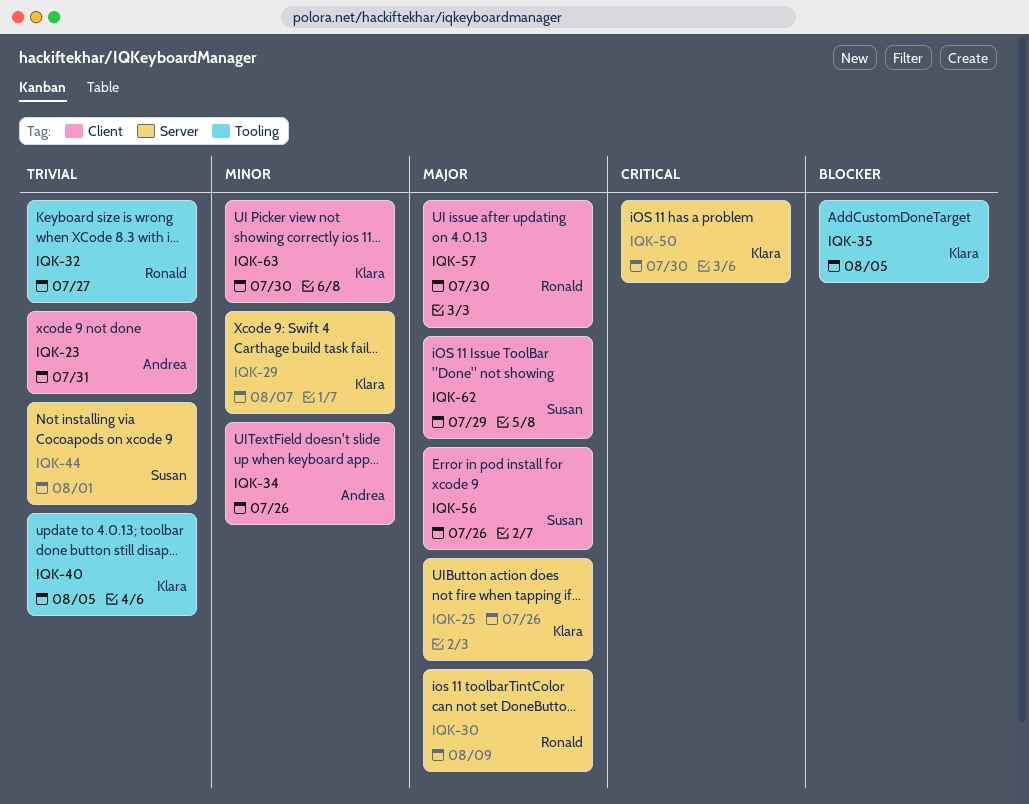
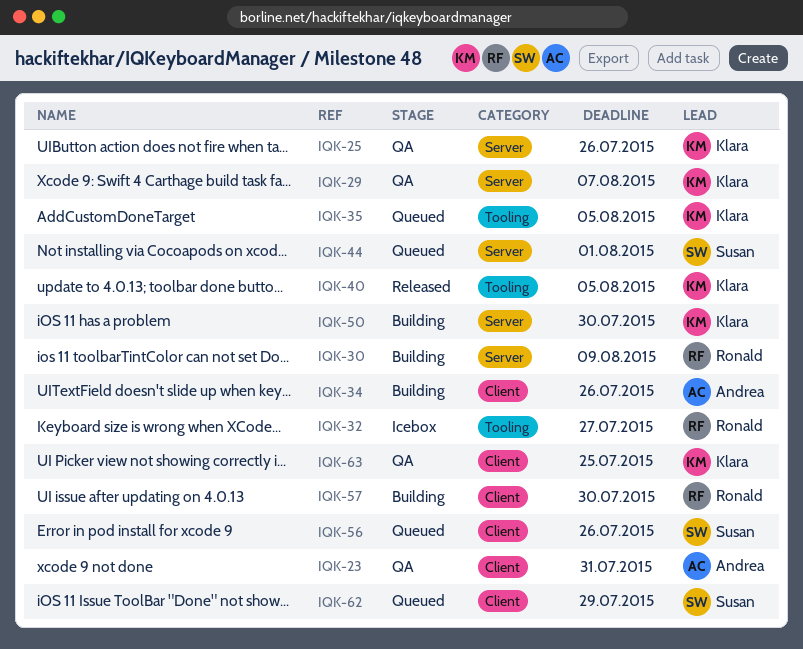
IQK-63, due: Jul 30 -> Jul 25

